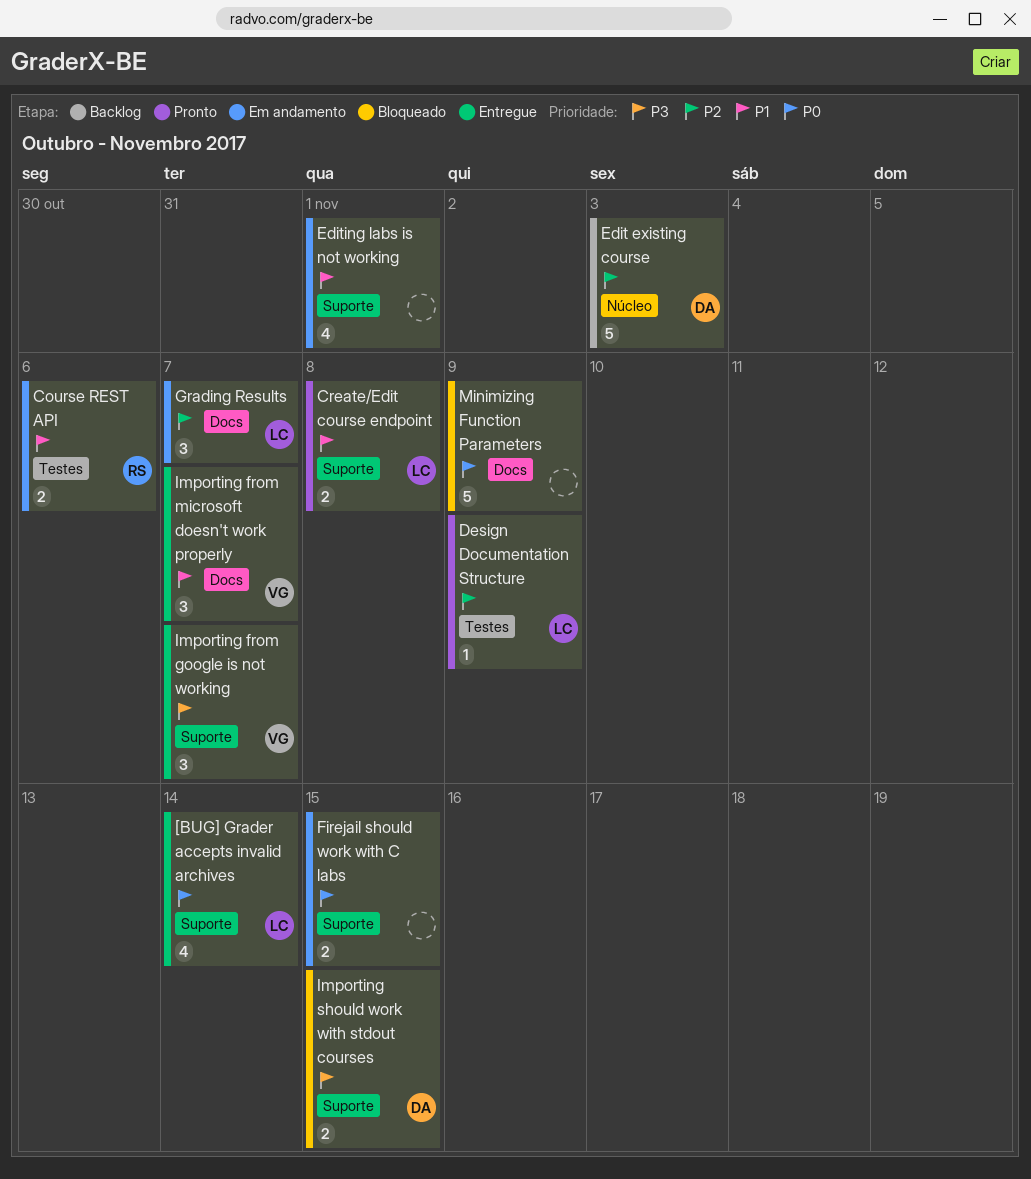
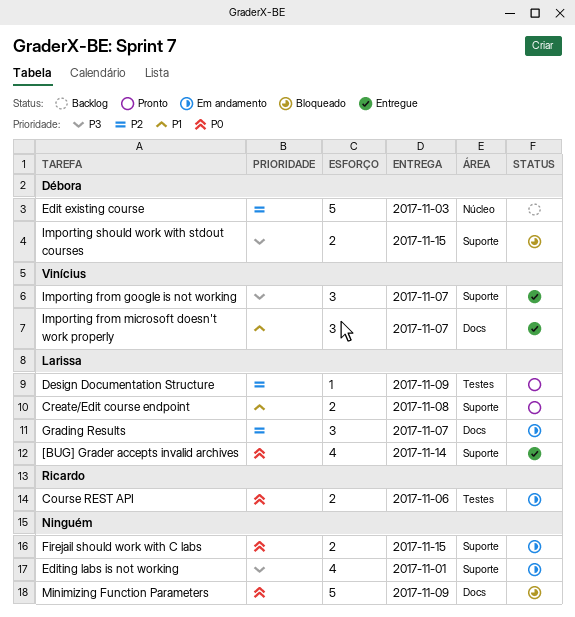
Course REST API, priority: P1 -> P0
Editing labs is not working, priority: P1 -> P3

